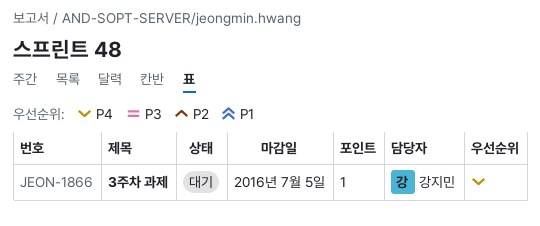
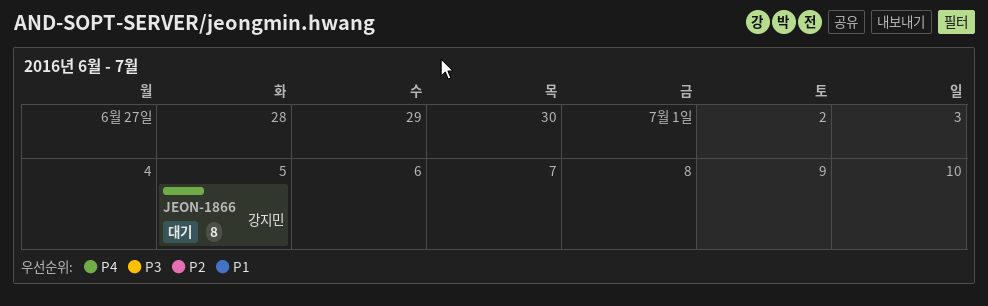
JEON-1866, estimate: 1 -> 8

